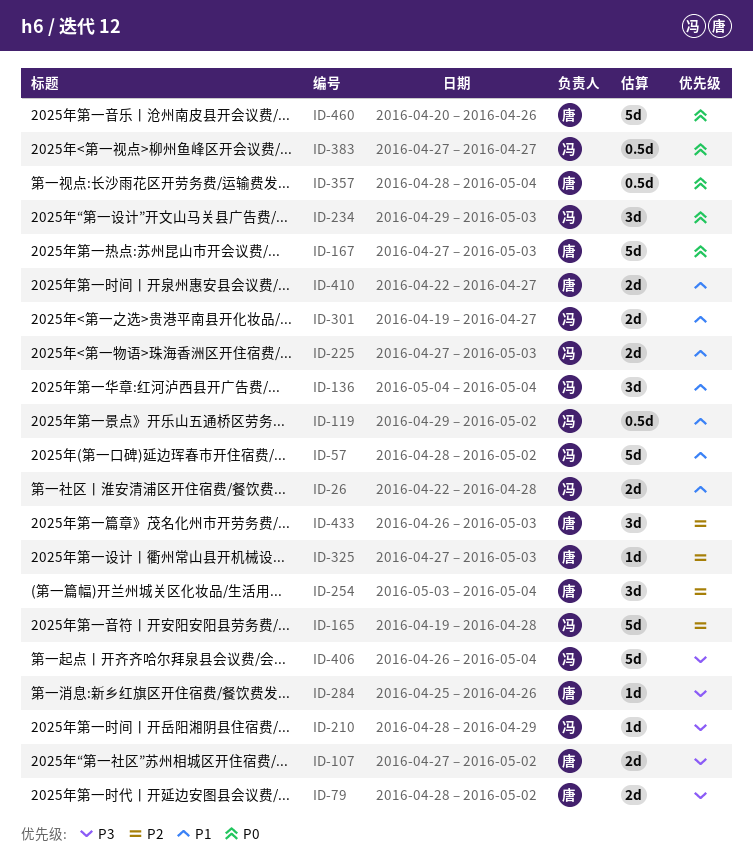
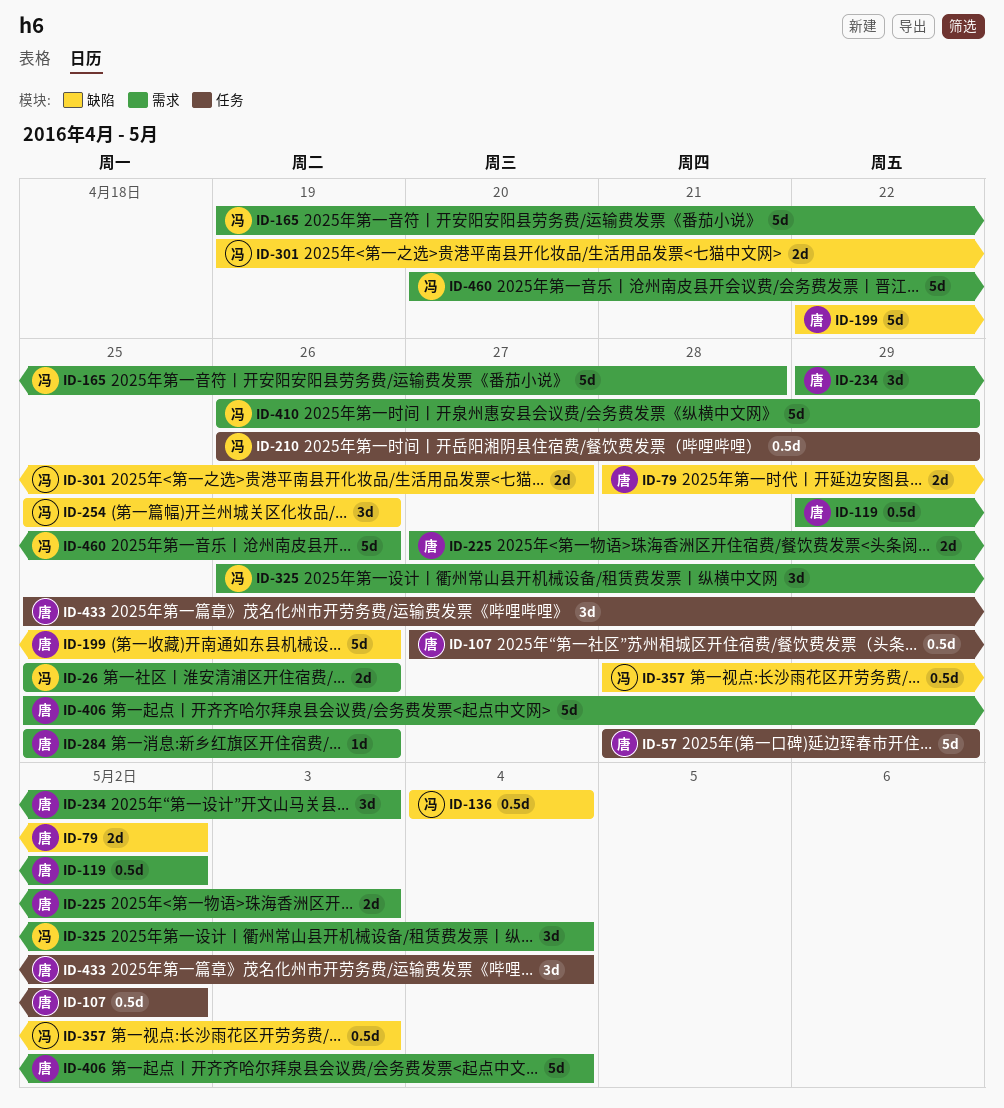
ID-26, start: Apr 22 -> Apr 25
ID-26, due: Apr 28 -> Apr 26
ID-57, owner: 冯 -> 唐
ID-57, due: May 2 -> Apr 29
ID-107, estimate: 2d -> 0.5d
ID-119, owner: 冯 -> 唐
ID-136, estimate: 3d -> 0.5d
ID-167: present -> none
ID-199: none -> present
ID-210, estimate: 1d -> 0.5d
ID-210, start: Apr 28 -> Apr 26
ID-225, owner: 冯 -> 唐
ID-234, owner: 冯 -> 唐
ID-254, owner: 唐 -> 冯
ID-254, start: May 3 -> Apr 25
ID-254, due: May 4 -> Apr 26
ID-325, owner: 唐 -> 冯
ID-325, estimate: 1d -> 3d
ID-325, start: Apr 27 -> Apr 26
ID-325, due: May 3 -> May 4
ID-357, owner: 唐 -> 冯
ID-357, due: May 4 -> May 3
ID-383: present -> none
ID-406, owner: 冯 -> 唐
ID-406, start: Apr 26 -> Apr 25
ID-410, owner: 唐 -> 冯
ID-410, estimate: 2d -> 5d
ID-410, start: Apr 22 -> Apr 26
ID-410, due: Apr 27 -> Apr 29
ID-433, start: Apr 26 -> Apr 25
ID-433, due: May 3 -> May 4
ID-460, owner: 唐 -> 冯

